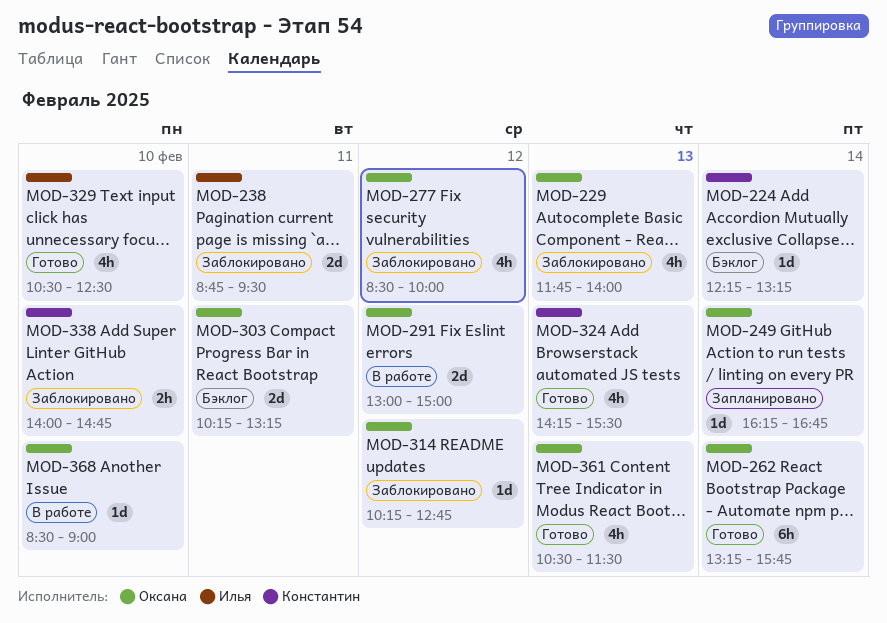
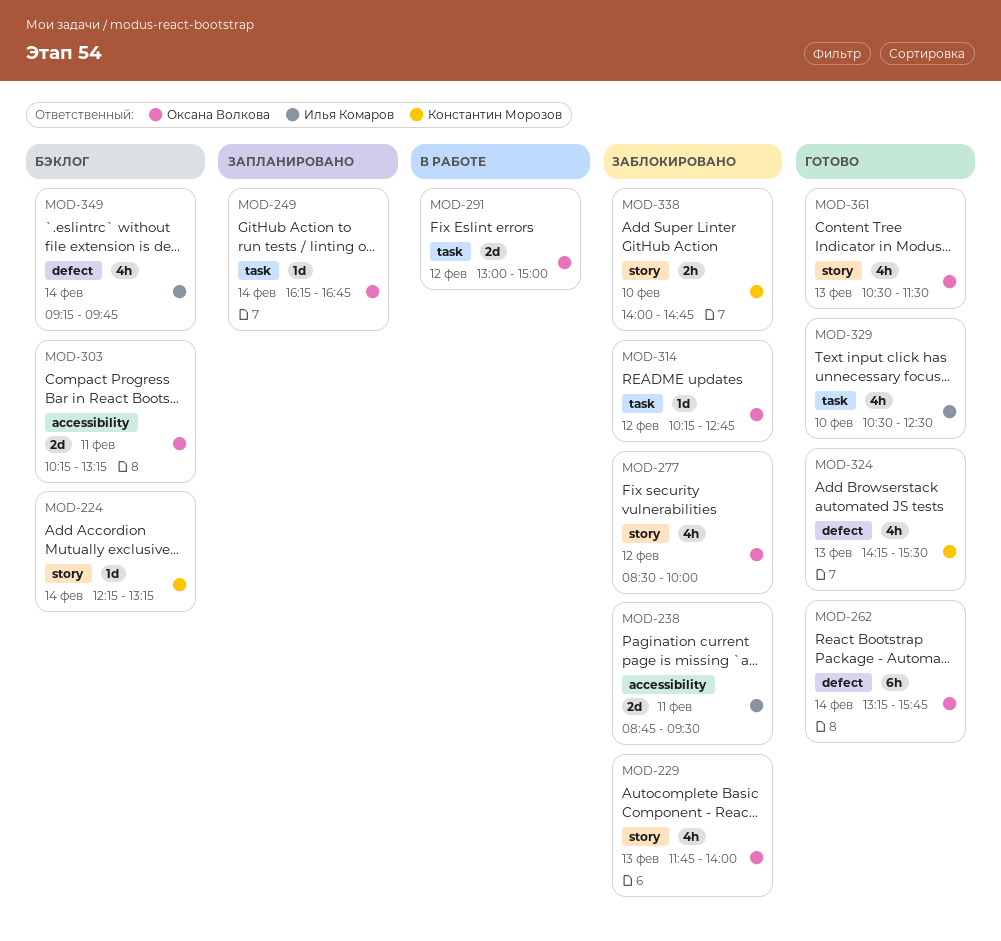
MOD-349: none -> present
MOD-368: present -> none

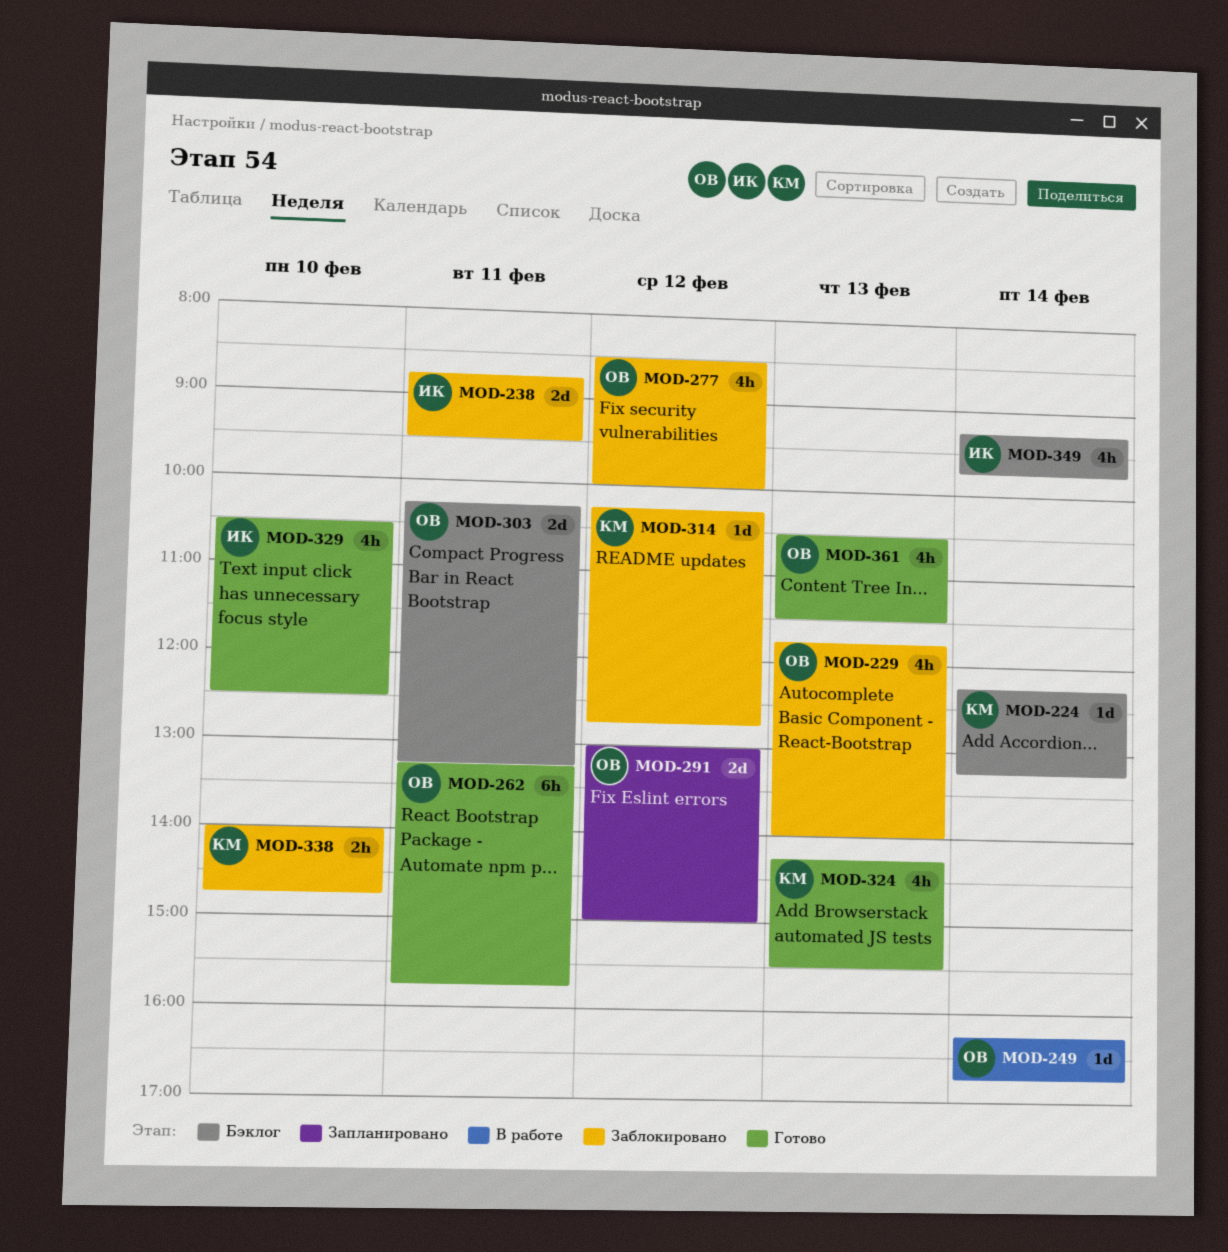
MOD-249, status: Запланировано -> В работе
MOD-262, day: Feb 14 -> Feb 11
MOD-291, status: В работе -> Запланировано
MOD-314, owner: Оксана Волкова -> Константин Морозов

